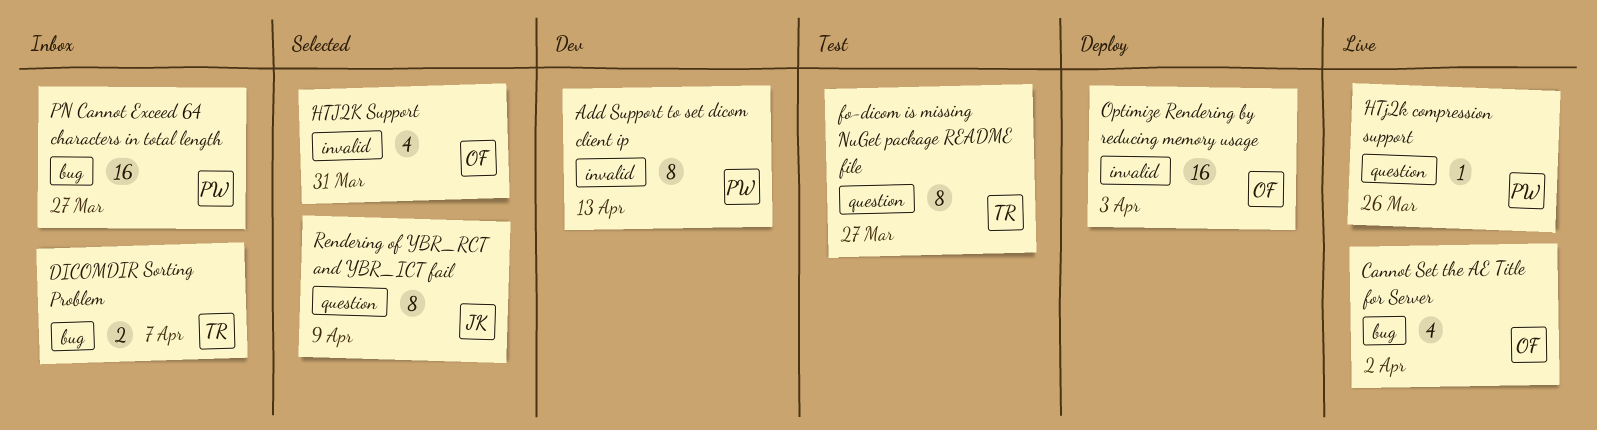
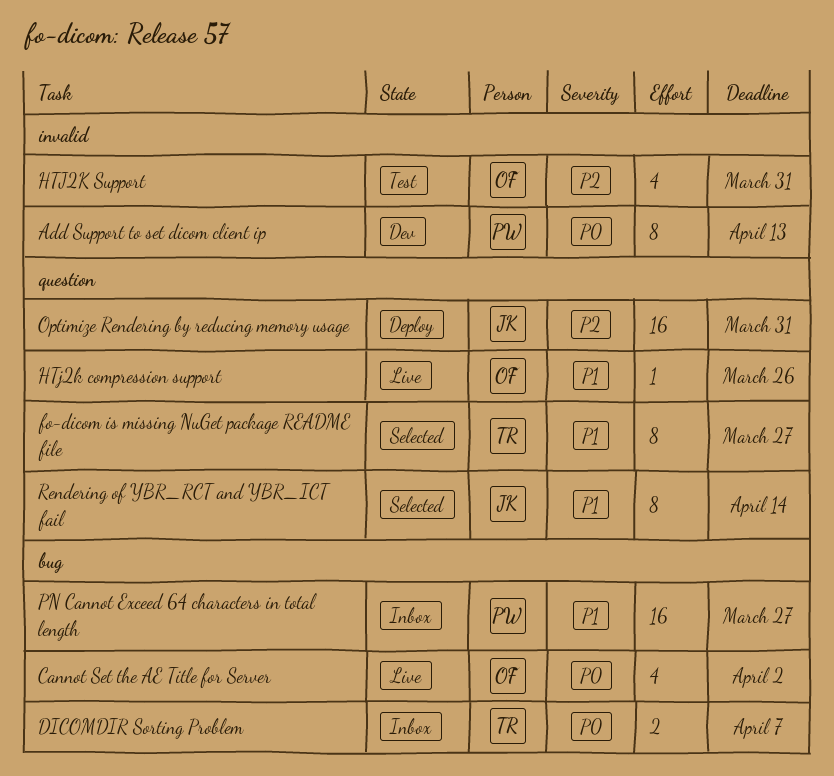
fo-dicom is missing NuGet package README file, status: Test -> Selected
HTj2k compression support, owner: PW -> OF
HTJ2K Support, status: Selected -> Test
Optimize Rendering by reducing memory usage, owner: OF -> JK
Optimize Rendering by reducing memory usage, label: invalid -> question
Optimize Rendering by reducing memory usage, due: Apr 3 -> Mar 31
Rendering of YBR_RCT and YBR_ICT fail, due: Apr 9 -> Apr 14

